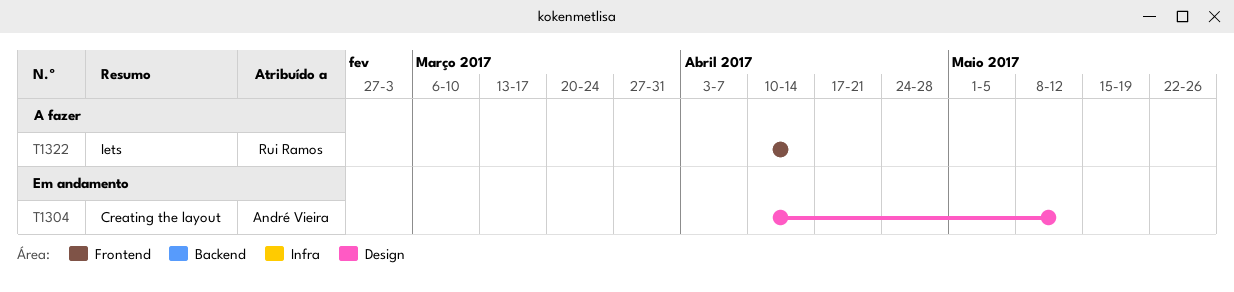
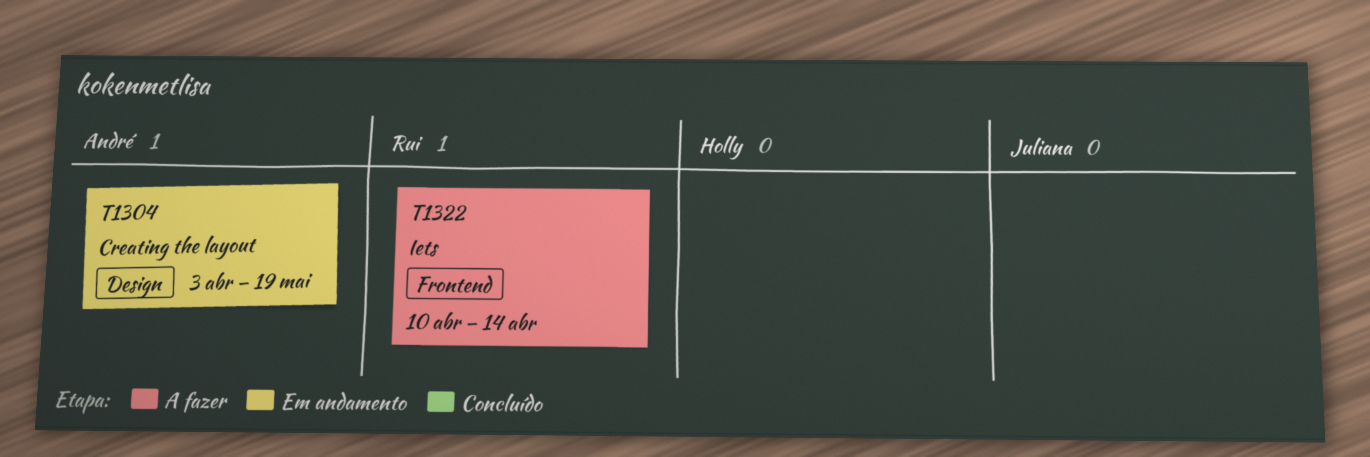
T1304, start: Apr 10 -> Apr 3
T1304, due: May 12 -> May 19

